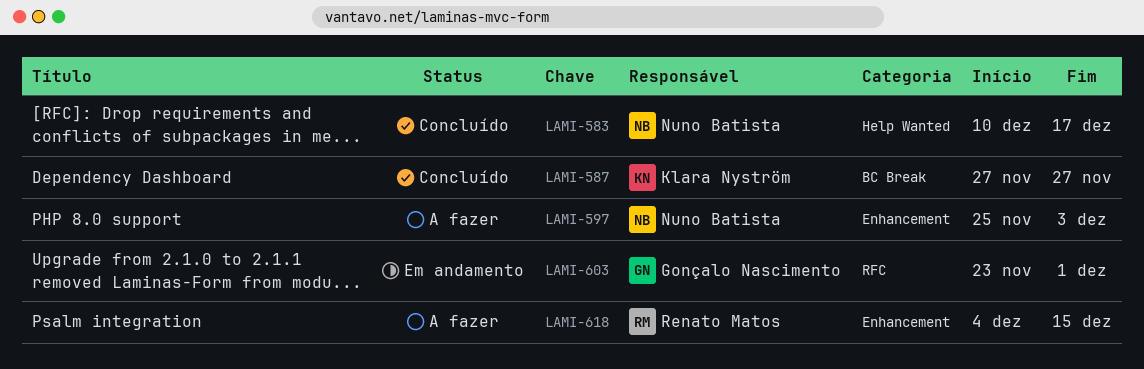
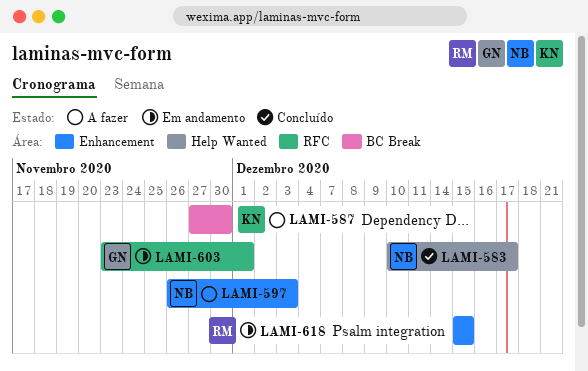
LAMI-587, status: Concluído -> A fazer
LAMI-587, due: Nov 27 -> Nov 30
LAMI-597, start: Nov 25 -> Nov 26
LAMI-618, status: A fazer -> Em andamento
LAMI-618, start: Dec 4 -> Dec 15

